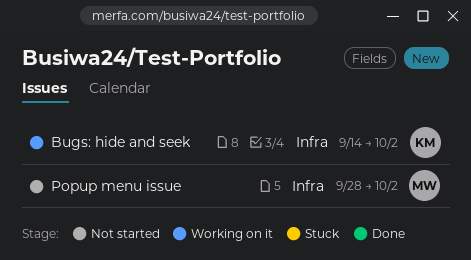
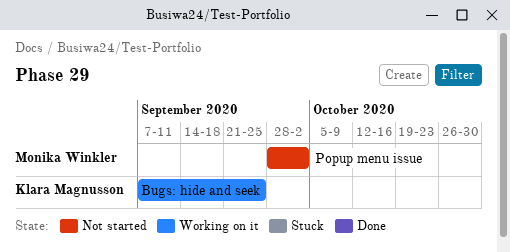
Bugs: hide and seek, start: Sep 14 -> Sep 7
Bugs: hide and seek, due: Oct 2 -> Sep 25

